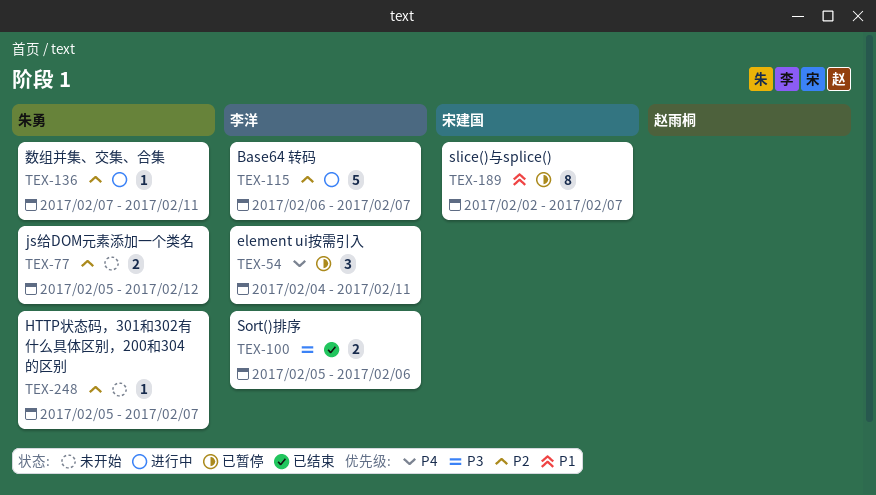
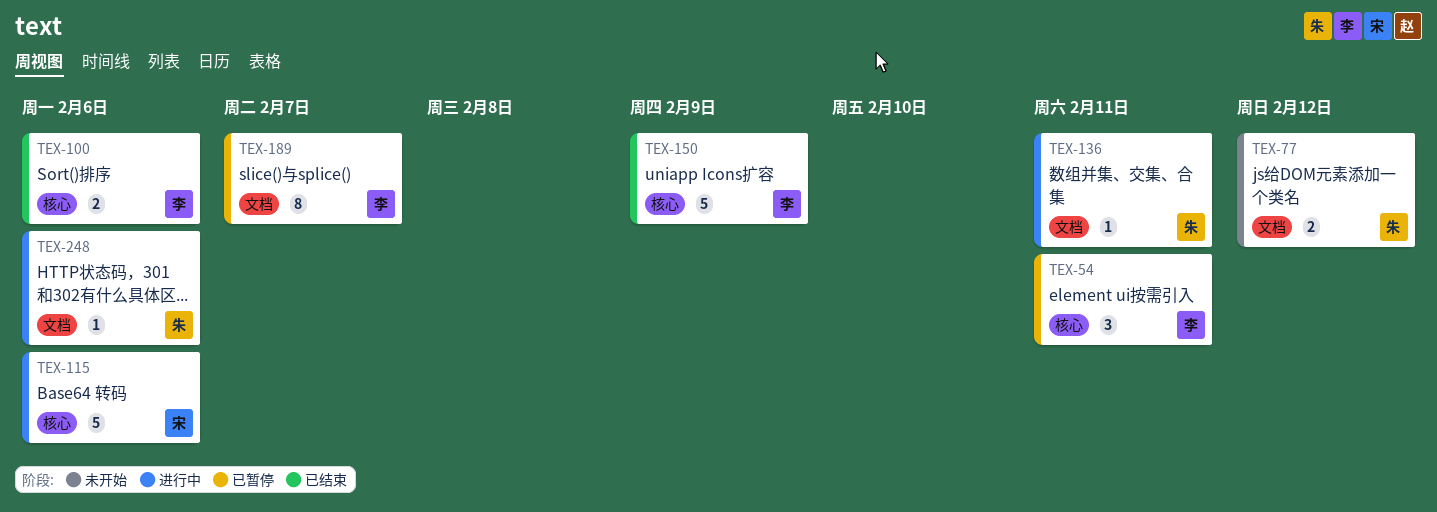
TEX-115, owner: 李洋 -> 宋建国
TEX-115, due: Feb 7 -> Feb 6
TEX-150: none -> present
TEX-189, owner: 宋建国 -> 李洋
TEX-248, status: 未开始 -> 进行中
TEX-248, due: Feb 7 -> Feb 6

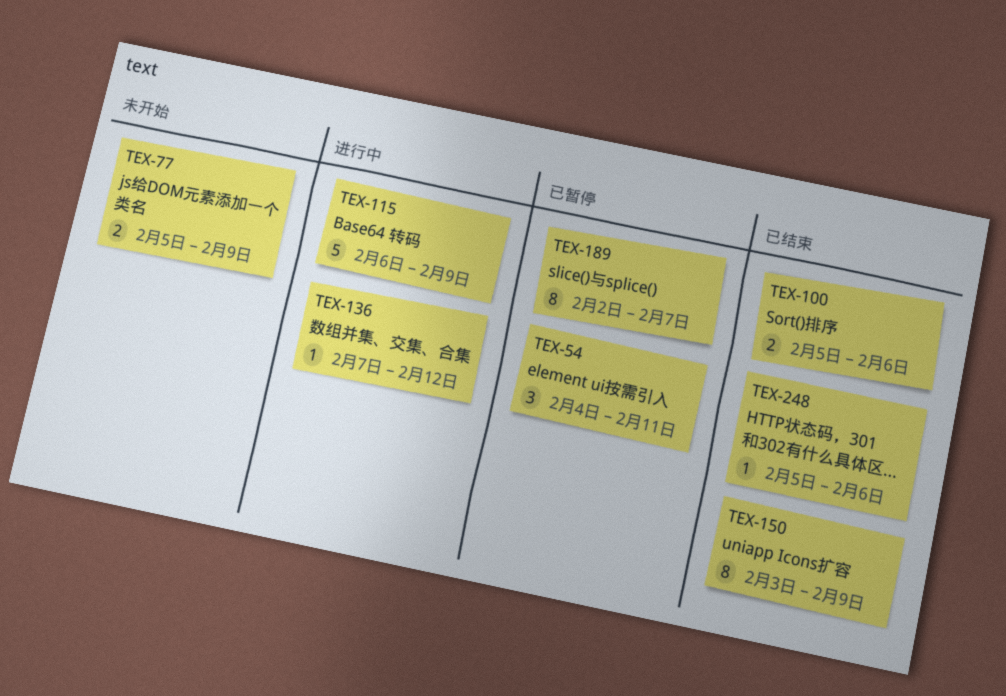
TEX-77, due: Feb 12 -> Feb 9
TEX-115, due: Feb 6 -> Feb 9
TEX-136, due: Feb 11 -> Feb 12
TEX-150, estimate: 5 -> 8
TEX-248, status: 进行中 -> 已结束

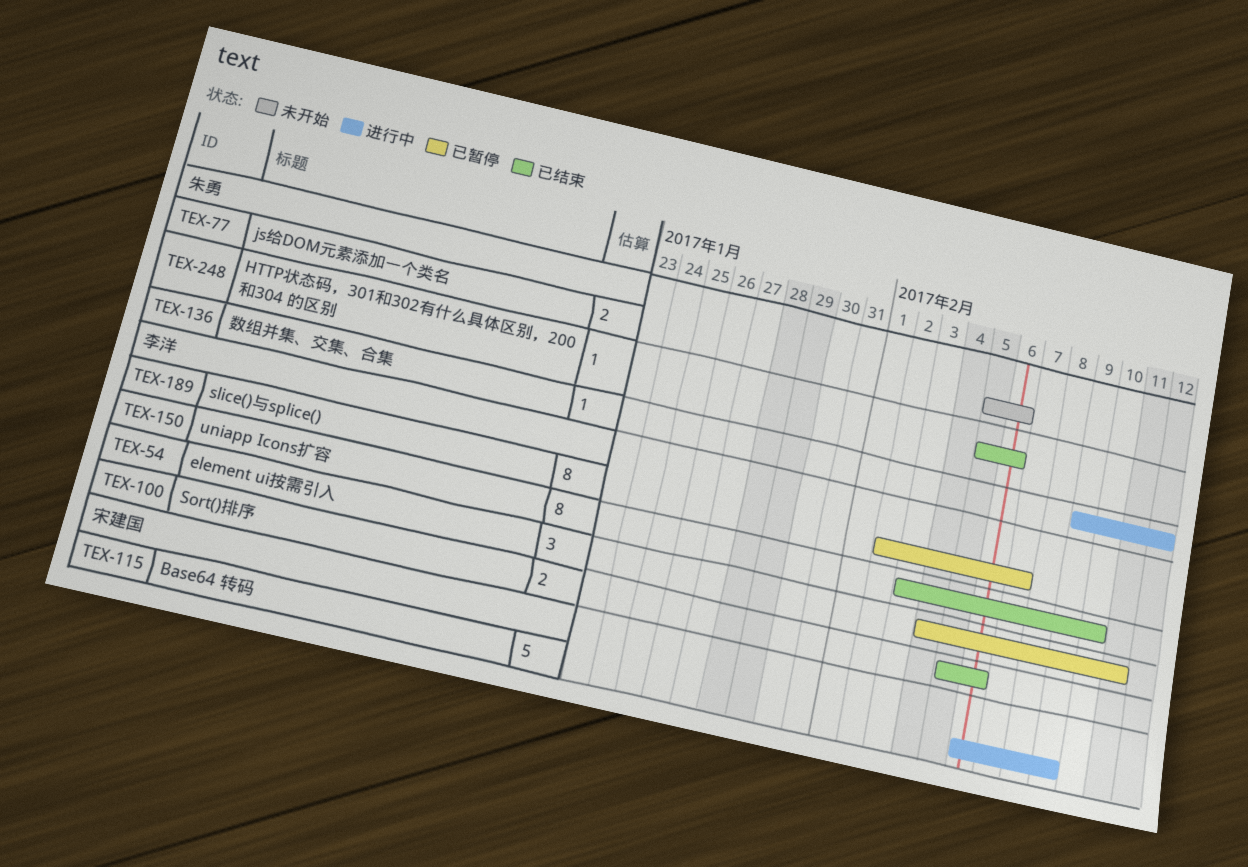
TEX-77, due: Feb 9 -> Feb 6
TEX-136, start: Feb 7 -> Feb 9
TEX-150, due: Feb 9 -> Feb 10

